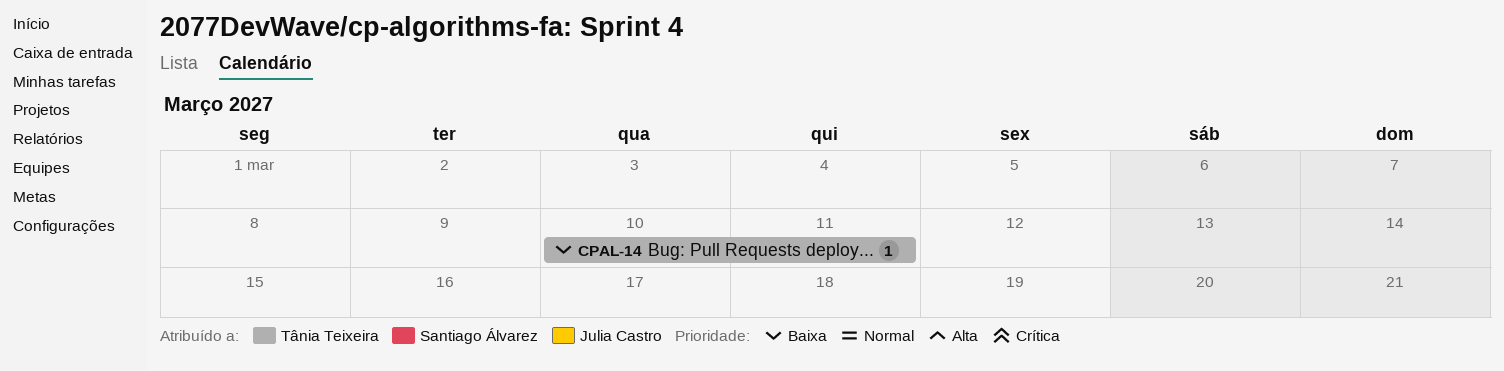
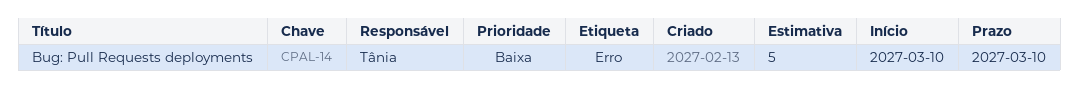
CPAL-14, estimate: 1 -> 5
CPAL-14, due: Mar 11 -> Mar 10

